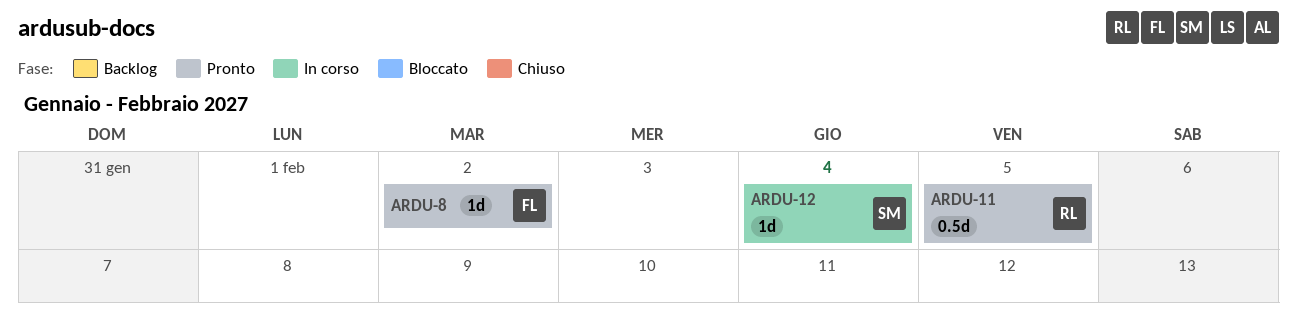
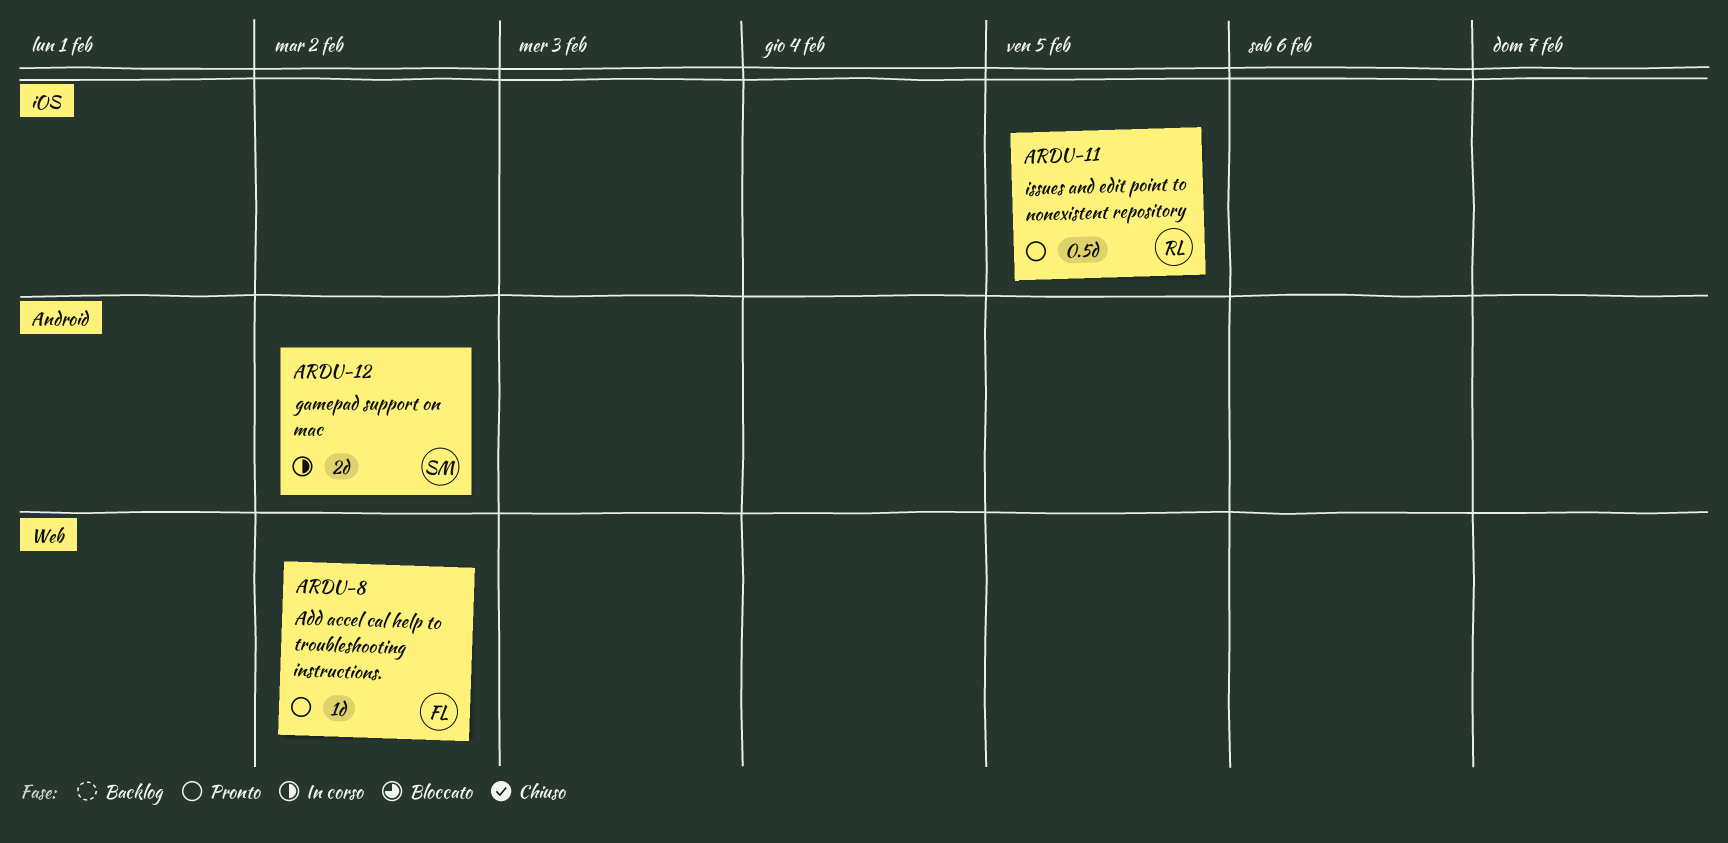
ARDU-12, estimate: 1d -> 2d
ARDU-12, due: Feb 4 -> Feb 2

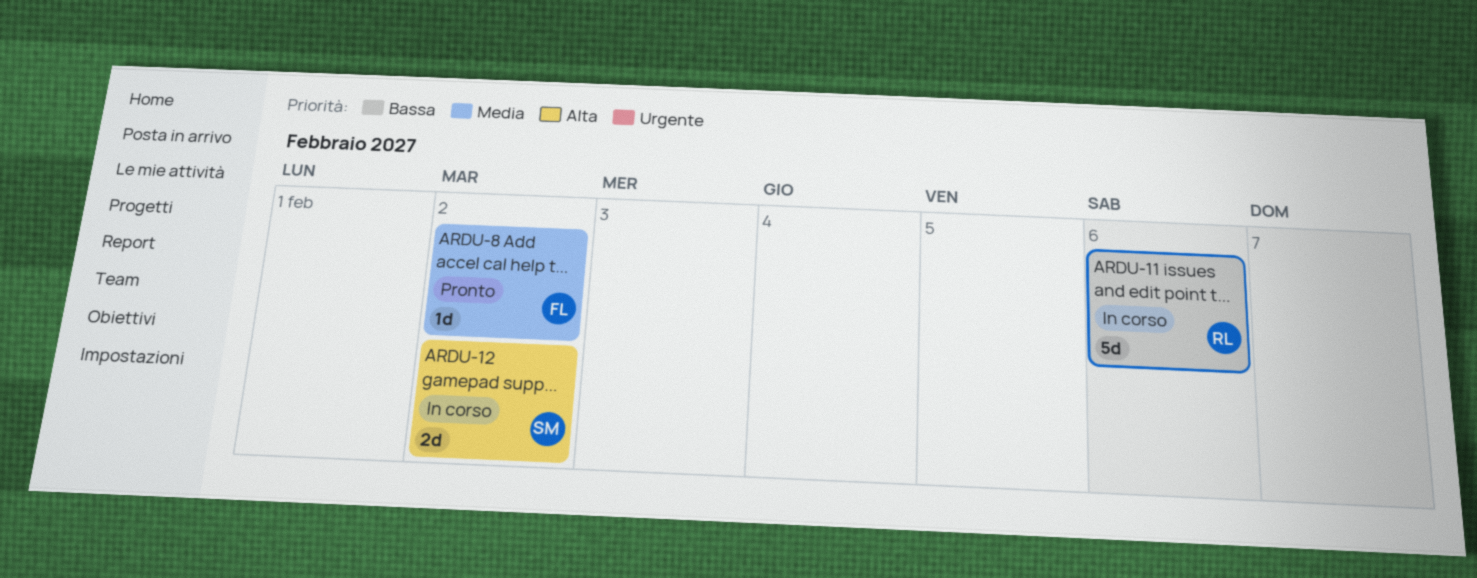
ARDU-11, status: Pronto -> In corso
ARDU-11, estimate: 0.5d -> 5d
ARDU-11, due: Feb 5 -> Feb 6

